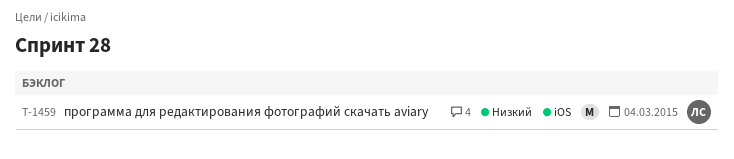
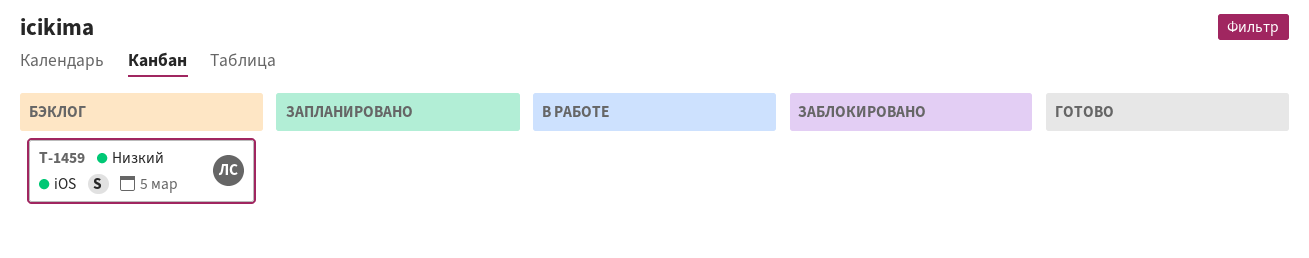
T-1459, estimate: M -> S
T-1459, due: Mar 4 -> Mar 5

